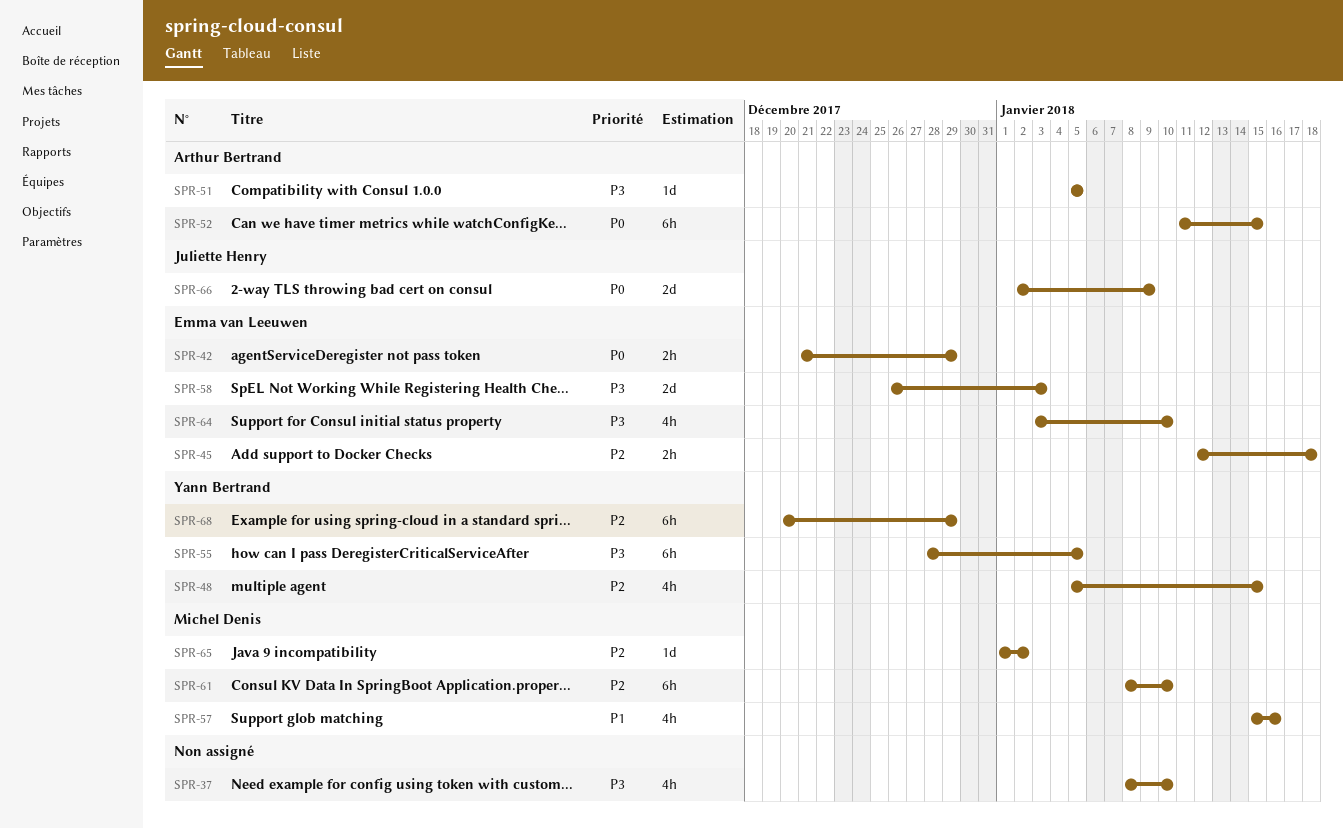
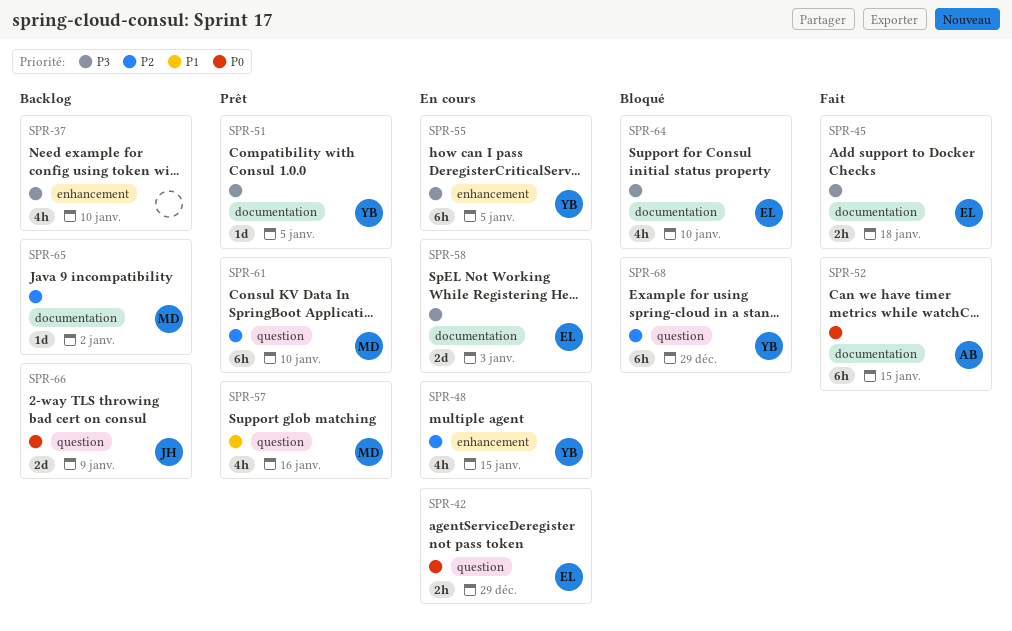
SPR-45, priority: P2 -> P3
SPR-51, owner: Arthur Bertrand -> Yann Bertrand

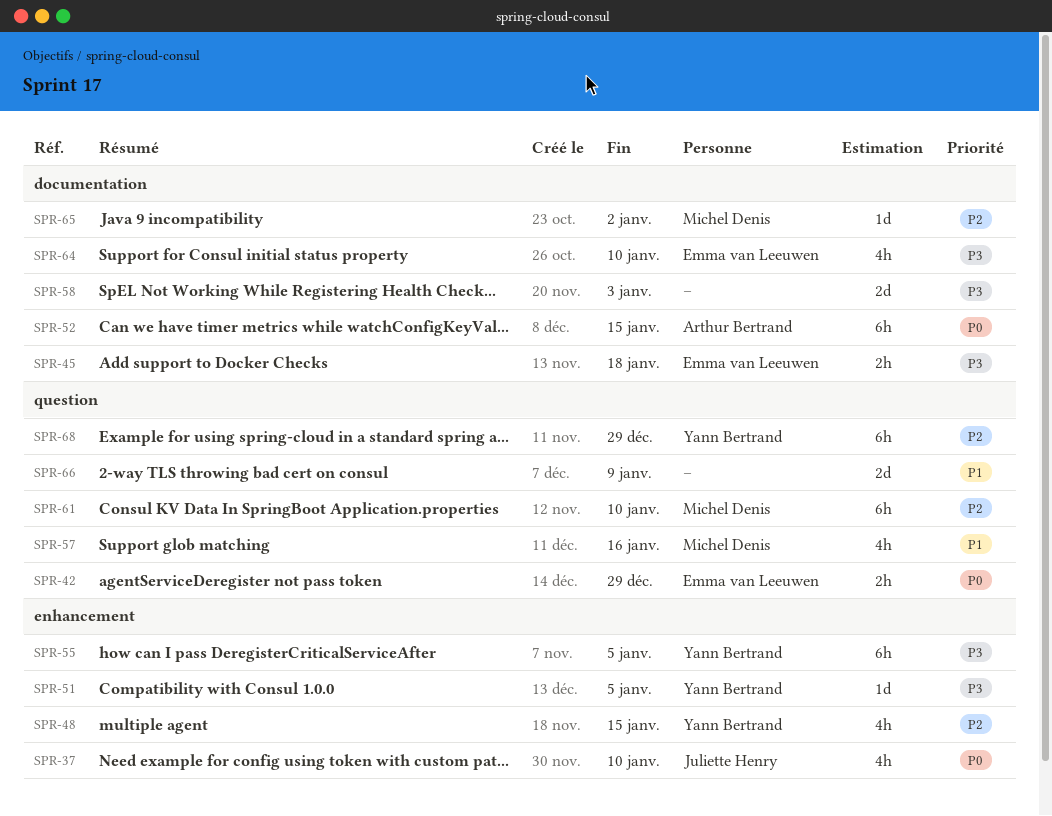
SPR-37, owner: none -> Juliette Henry
SPR-37, priority: P3 -> P0
SPR-51, label: documentation -> enhancement
SPR-58, owner: Emma van Leeuwen -> none
SPR-66, owner: Juliette Henry -> none
SPR-66, priority: P0 -> P1

